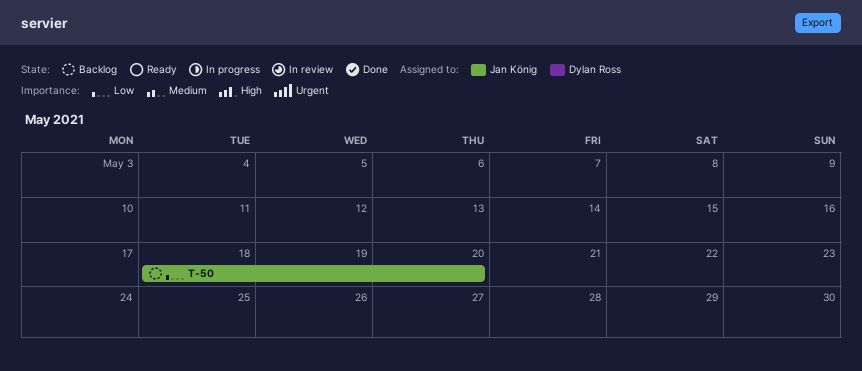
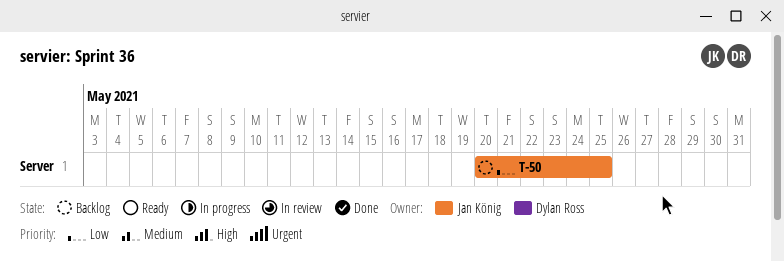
T-50, start: May 18 -> May 20
T-50, due: May 20 -> May 25

